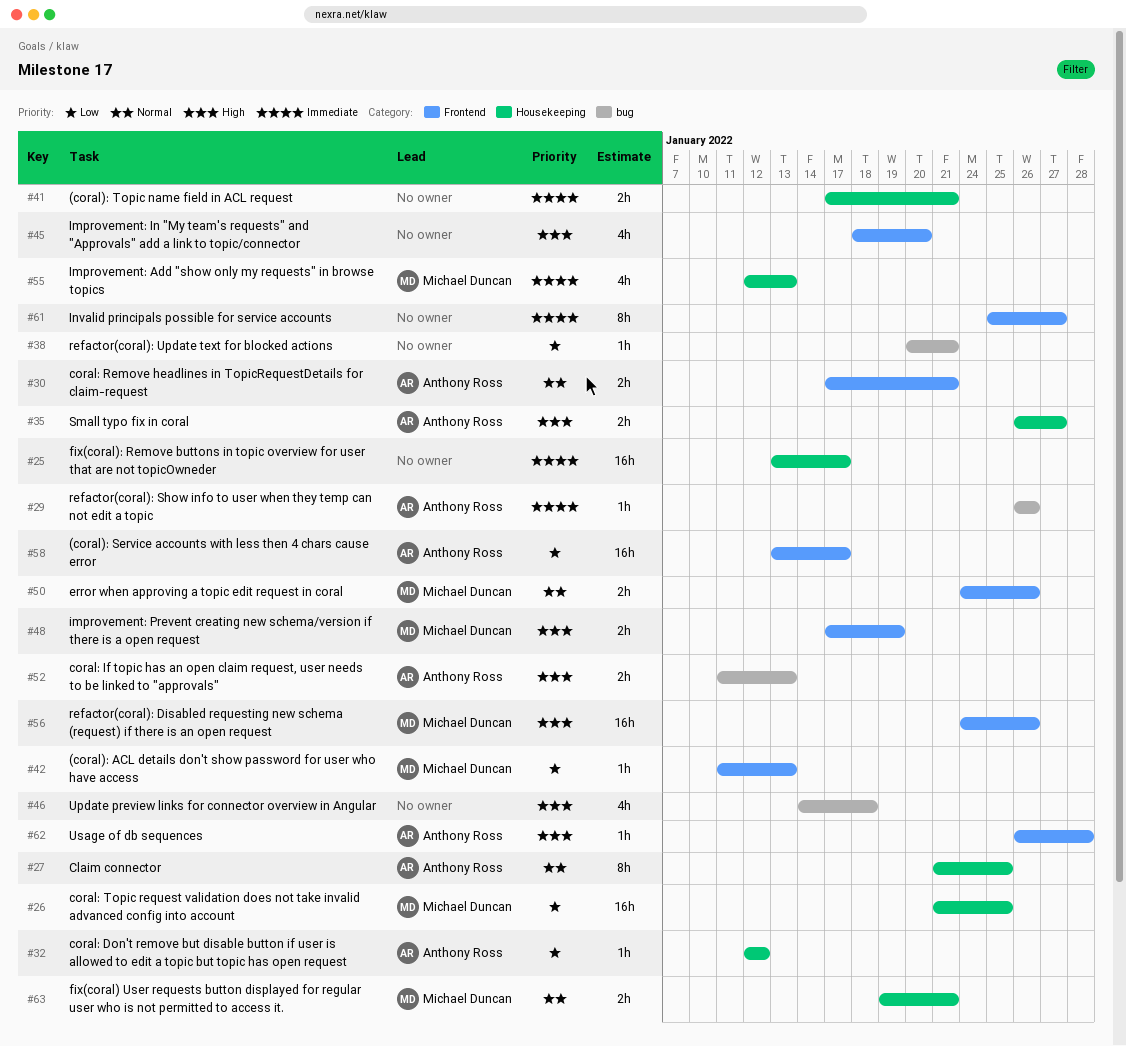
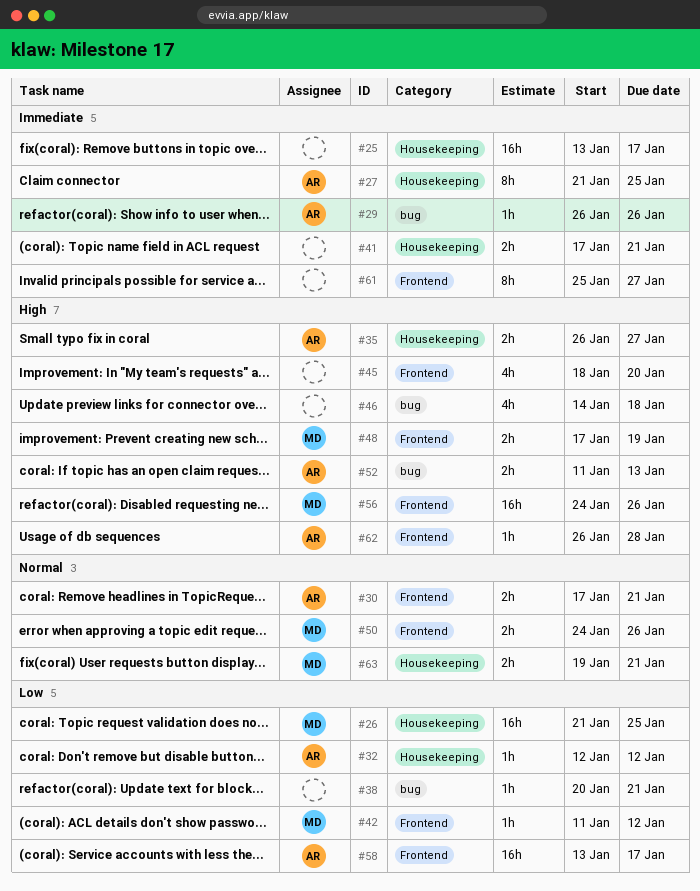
#27, priority: Normal -> Immediate
#42, due: Jan 13 -> Jan 12
#55: present -> none

